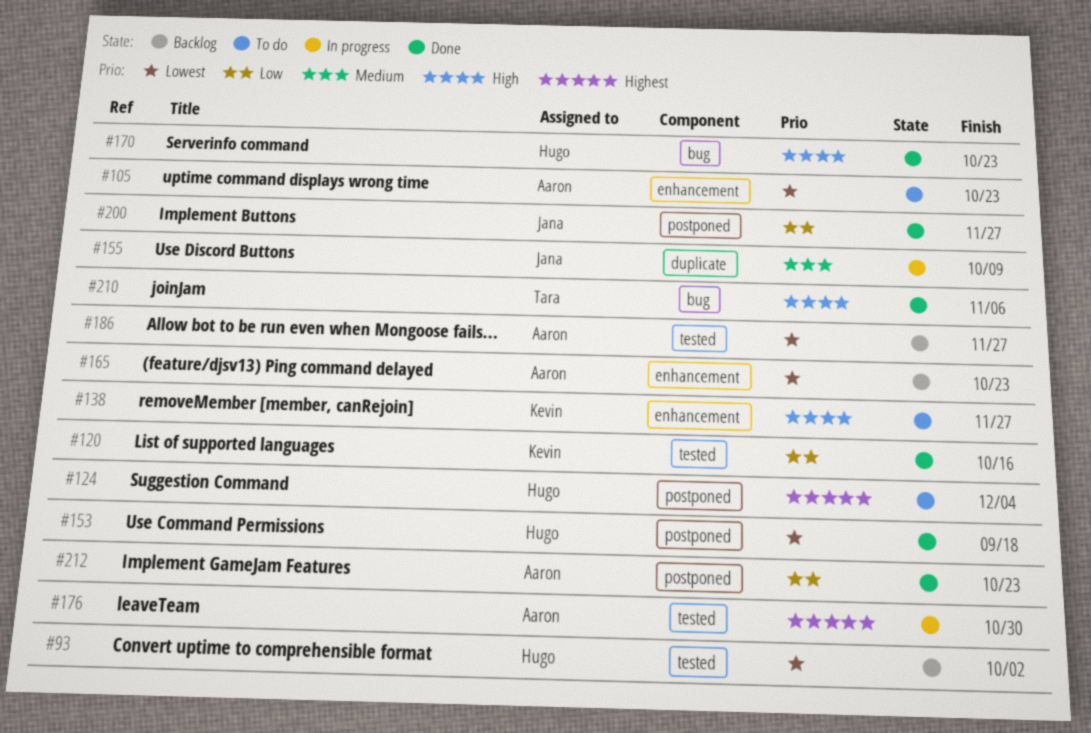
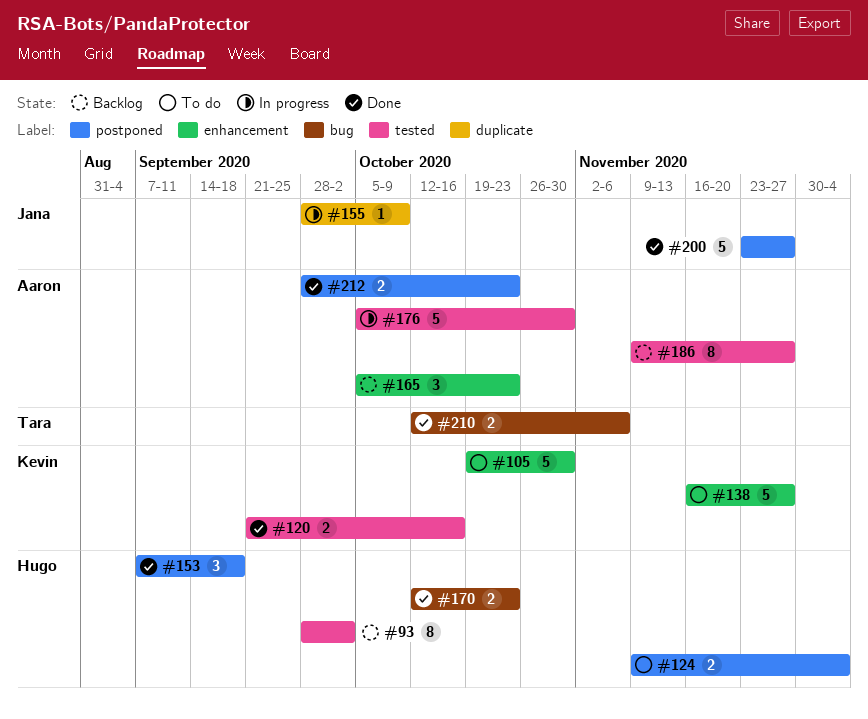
#105, owner: Aaron -> Kevin
#105, due: Oct 23 -> Oct 30

